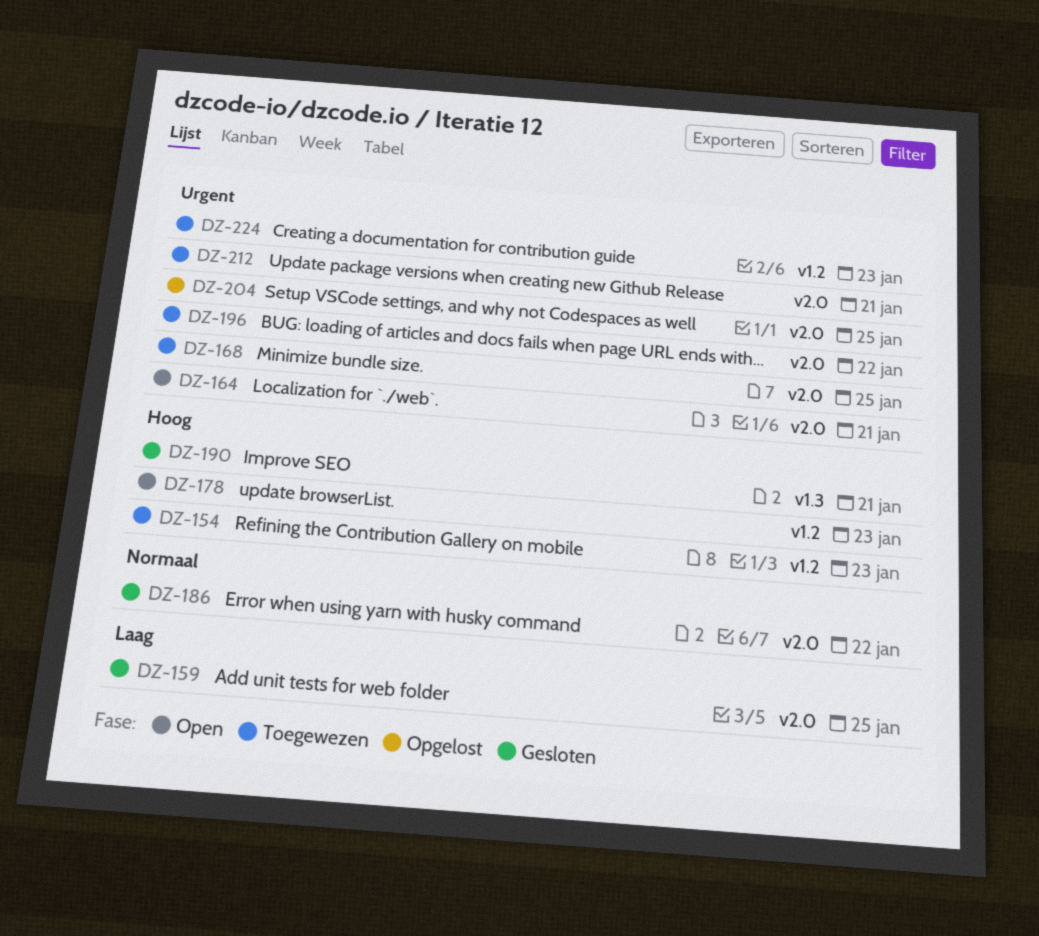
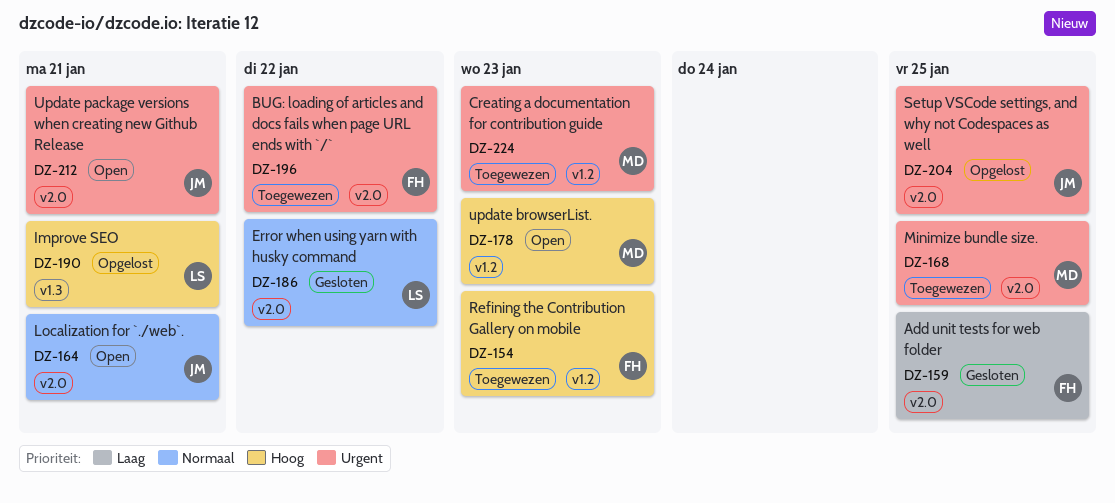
DZ-164, priority: Urgent -> Normaal
DZ-190, status: Gesloten -> Opgelost
DZ-212, status: Toegewezen -> Open

